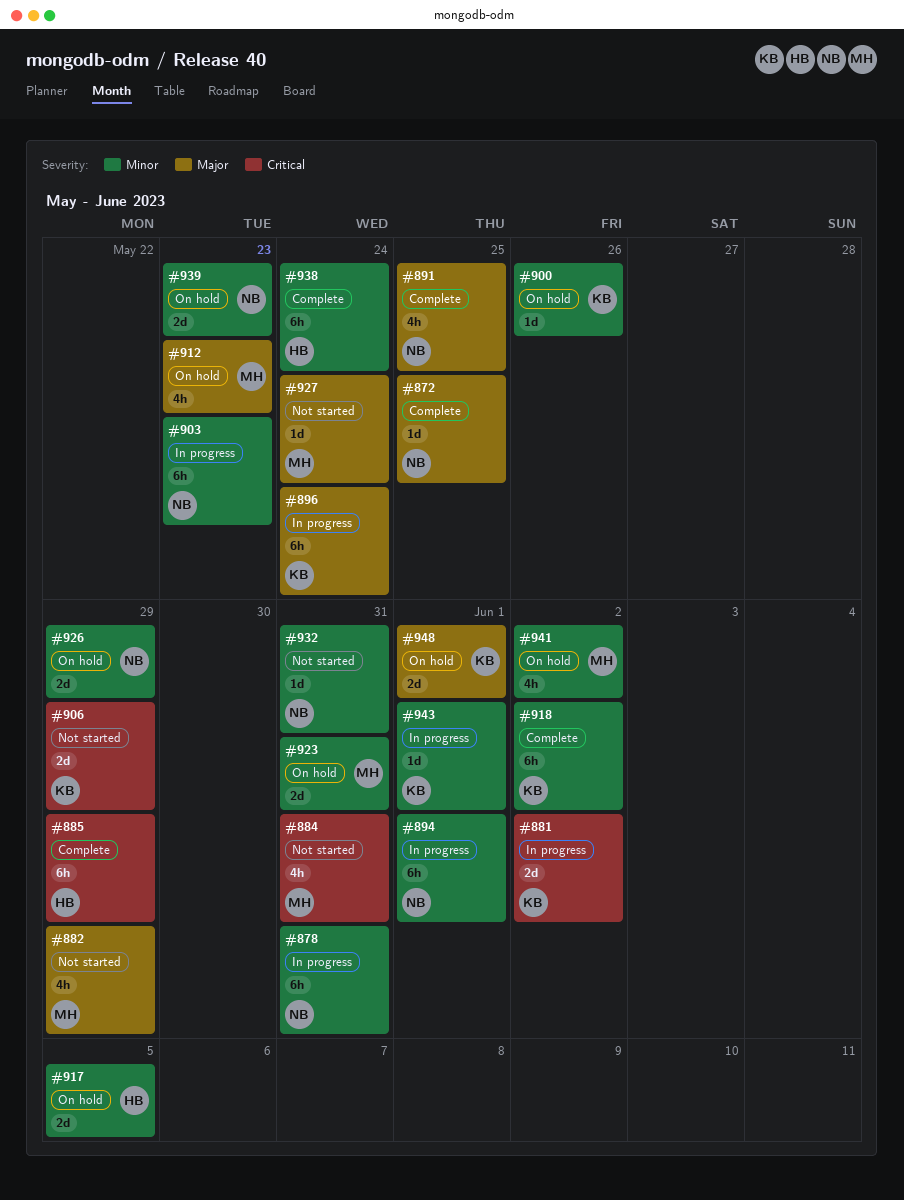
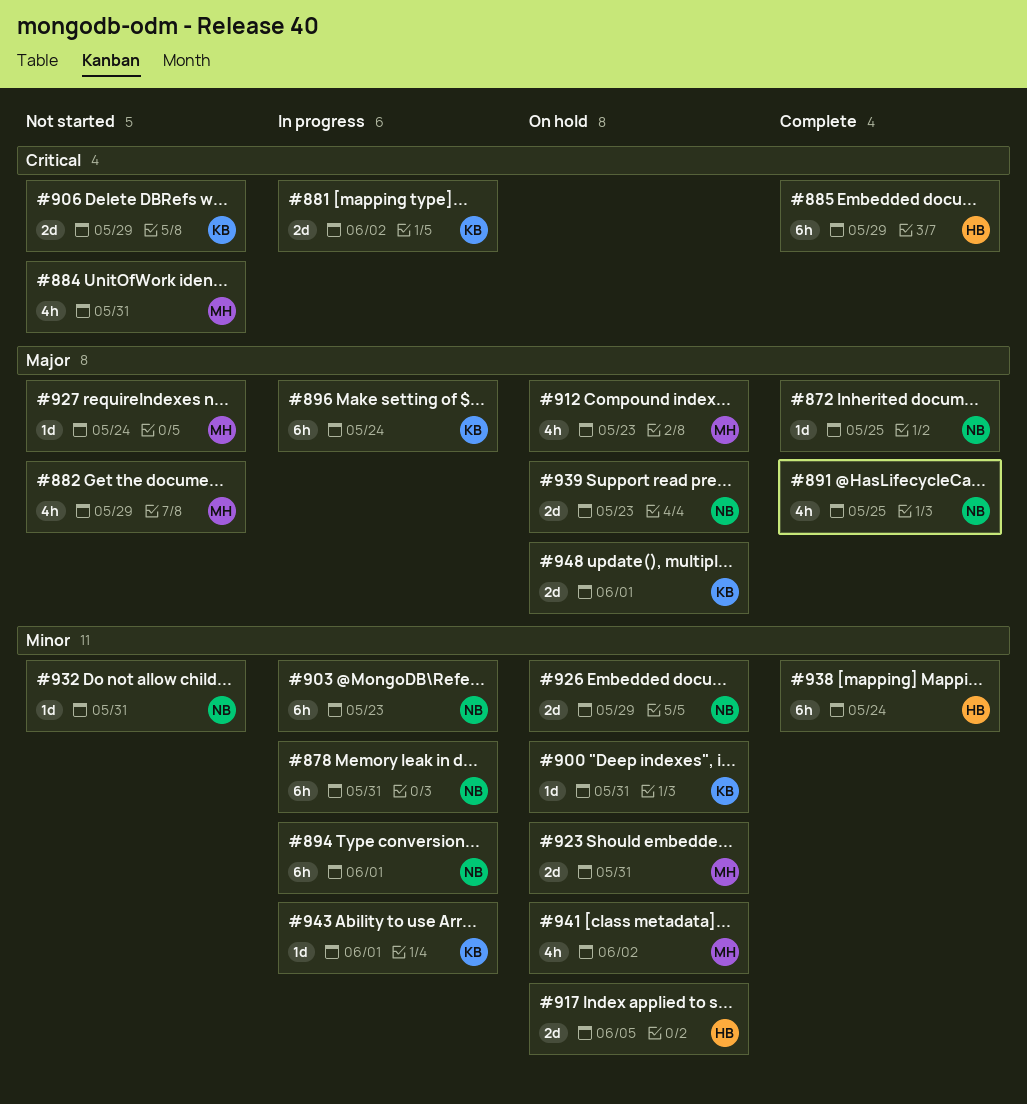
#900, due: May 26 -> May 31
#918: present -> none
#939, priority: Minor -> Major

